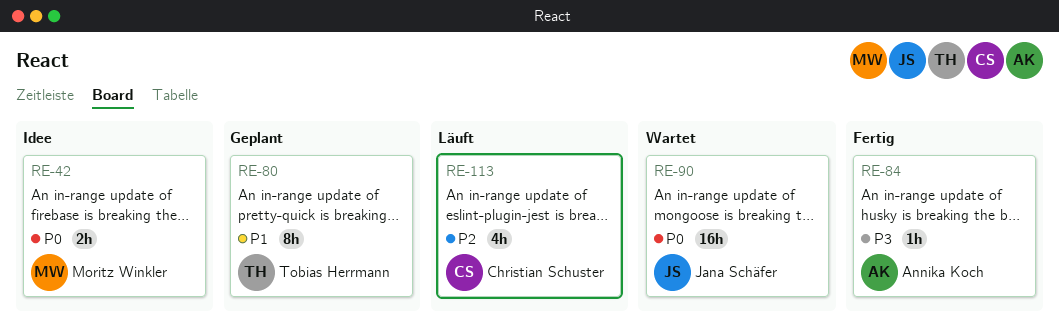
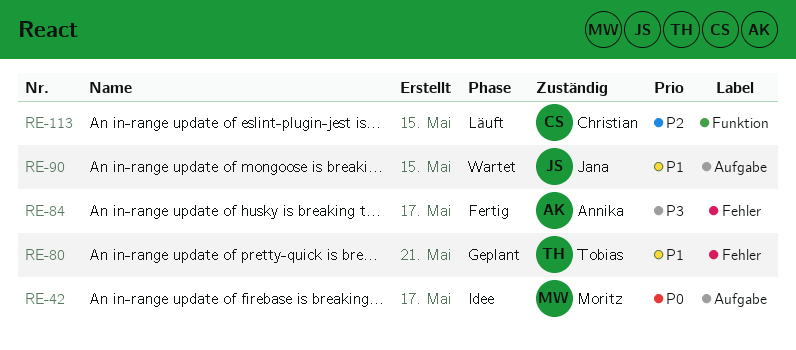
RE-90, priority: P0 -> P1

